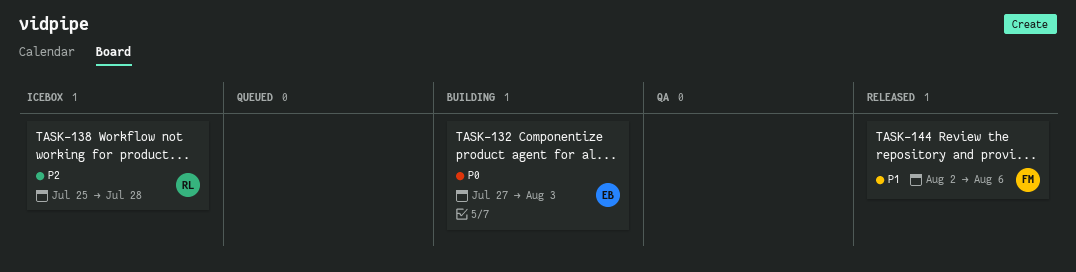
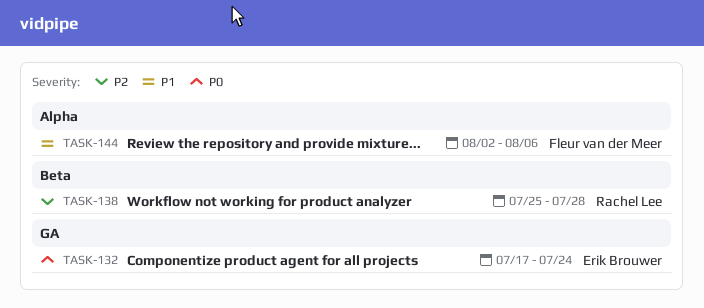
TASK-132, start: Jul 27 -> Jul 17
TASK-132, due: Aug 3 -> Jul 24

